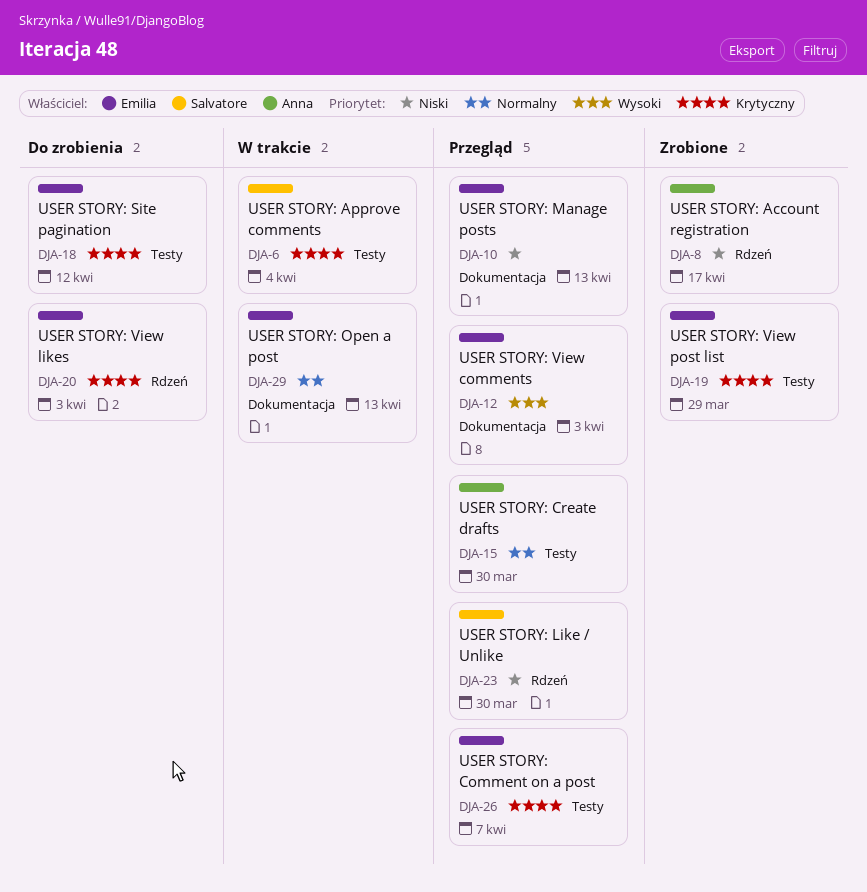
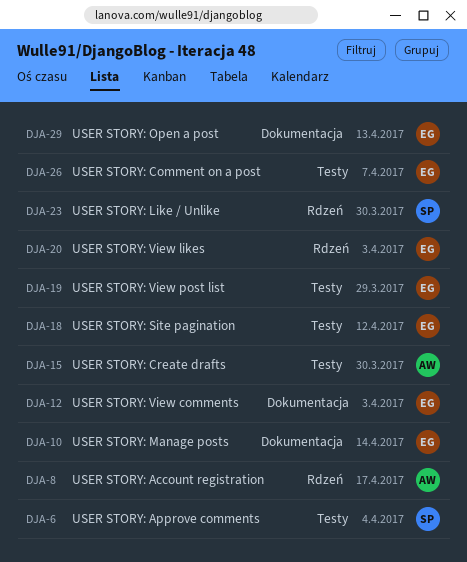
DJA-10, due: Apr 13 -> Apr 14

